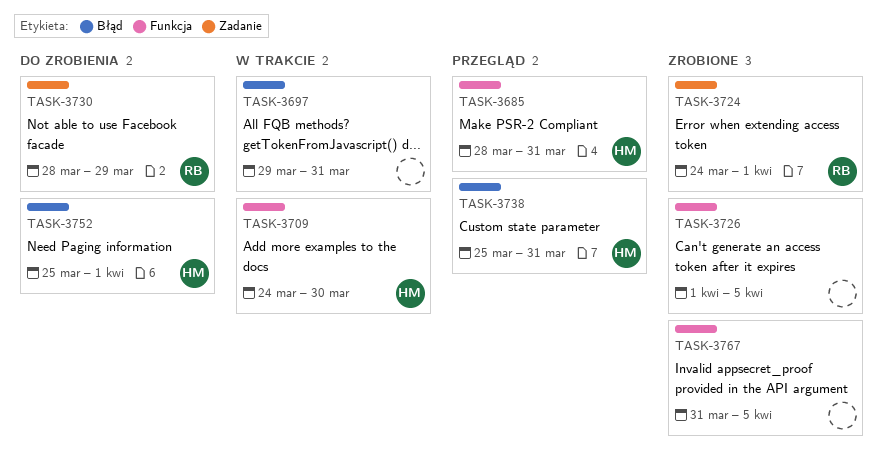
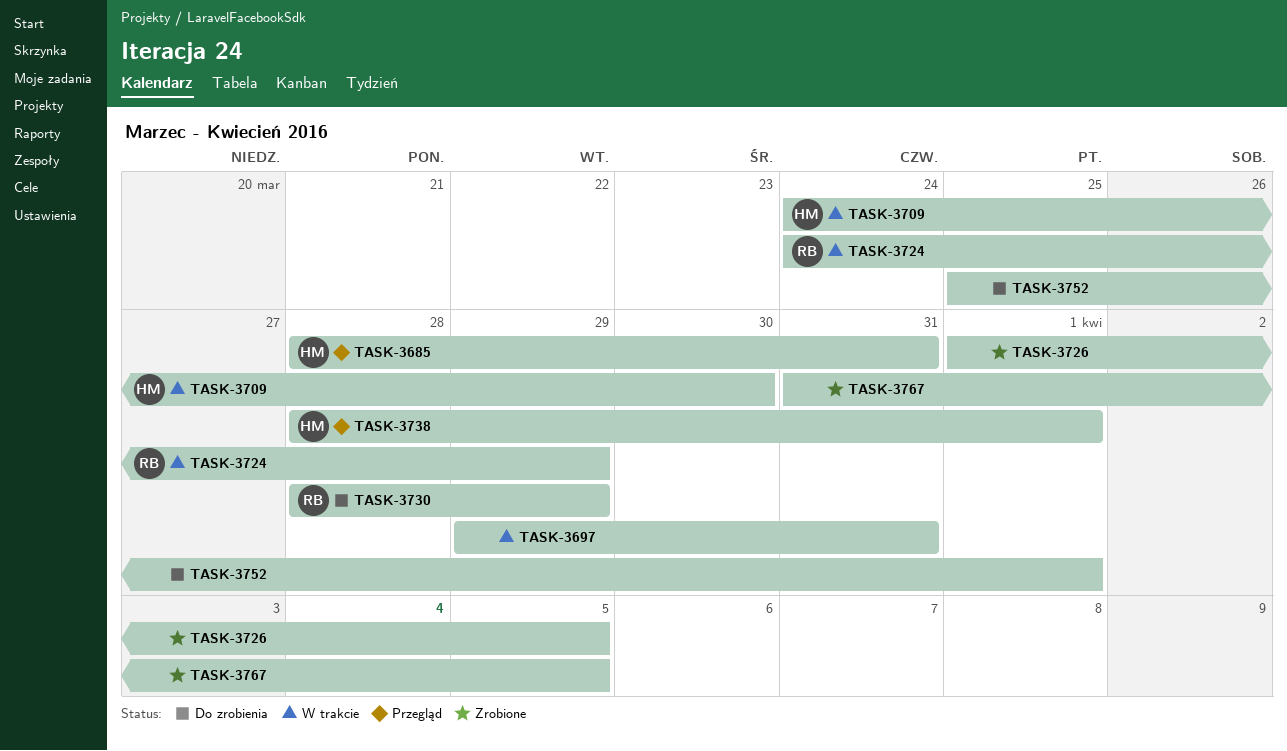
TASK-3724, status: Zrobione -> W trakcie
TASK-3724, due: Apr 1 -> Mar 29
TASK-3738, start: Mar 25 -> Mar 28
TASK-3738, due: Mar 31 -> Apr 1
TASK-3752, owner: HM -> none

